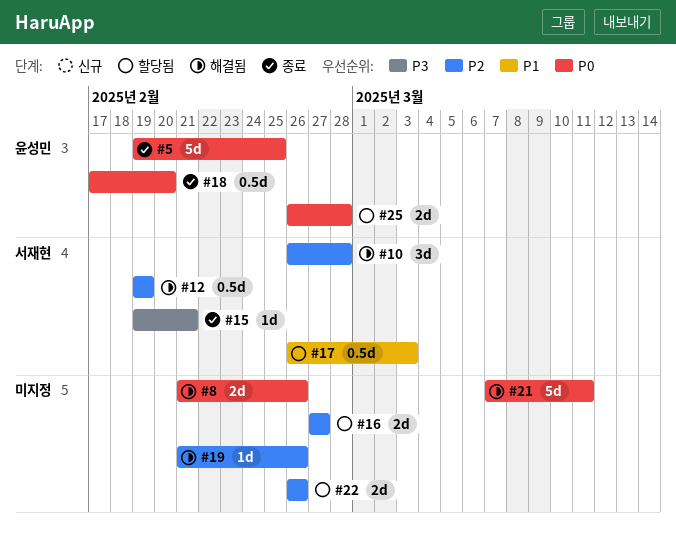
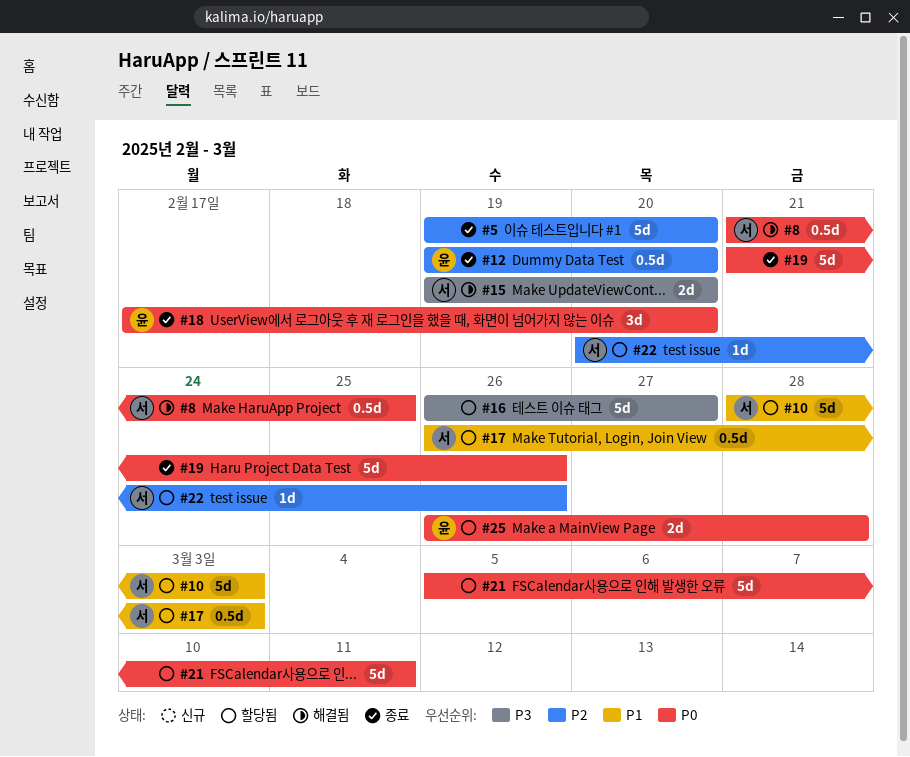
#5, owner: 윤성민 -> none
#5, priority: P0 -> P2
#5, due: Feb 25 -> Feb 20
#8, owner: none -> 서재현
#8, estimate: 2d -> 0.5d
#8, due: Feb 26 -> Feb 25
#10, status: 해결됨 -> 할당됨
#10, priority: P2 -> P1
#10, estimate: 3d -> 5d
#10, start: Feb 26 -> Feb 28
#10, due: Feb 28 -> Mar 3
#12, status: 해결됨 -> 종료
#12, owner: 서재현 -> 윤성민
#12, due: Feb 19 -> Feb 20
#15, status: 종료 -> 해결됨
#15, estimate: 1d -> 2d
#15, due: Feb 21 -> Feb 20
#16, priority: P2 -> P3
#16, estimate: 2d -> 5d
#16, start: Feb 27 -> Feb 26
#18, estimate: 0.5d -> 3d
#19, status: 해결됨 -> 종료
#19, priority: P2 -> P0
#19, estimate: 1d -> 5d
#21, status: 해결됨 -> 할당됨
#21, start: Mar 7 -> Mar 5
#22, owner: none -> 서재현
#22, estimate: 2d -> 1d
#22, start: Feb 26 -> Feb 20

